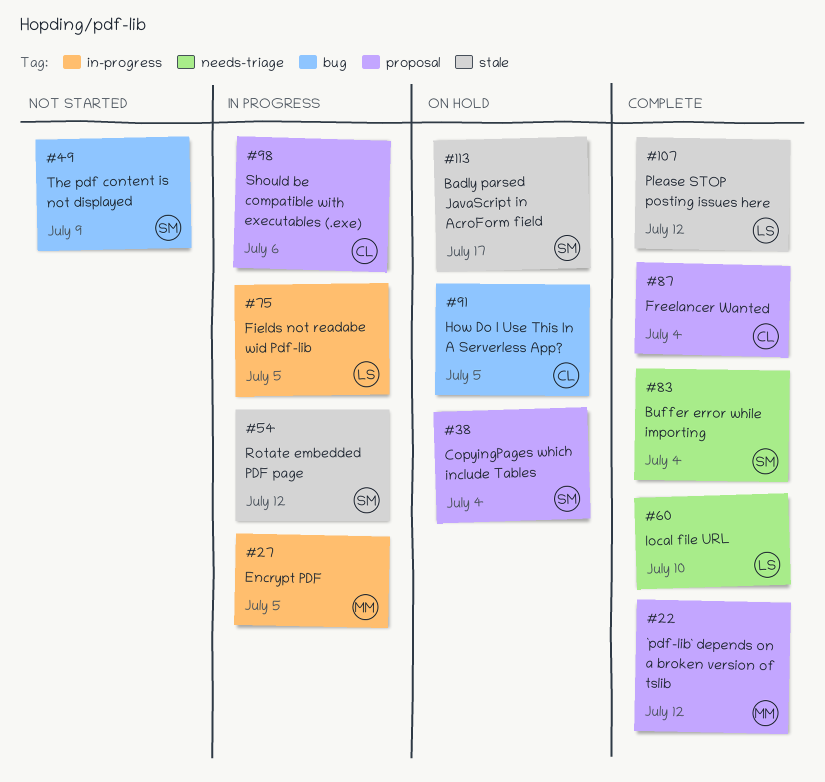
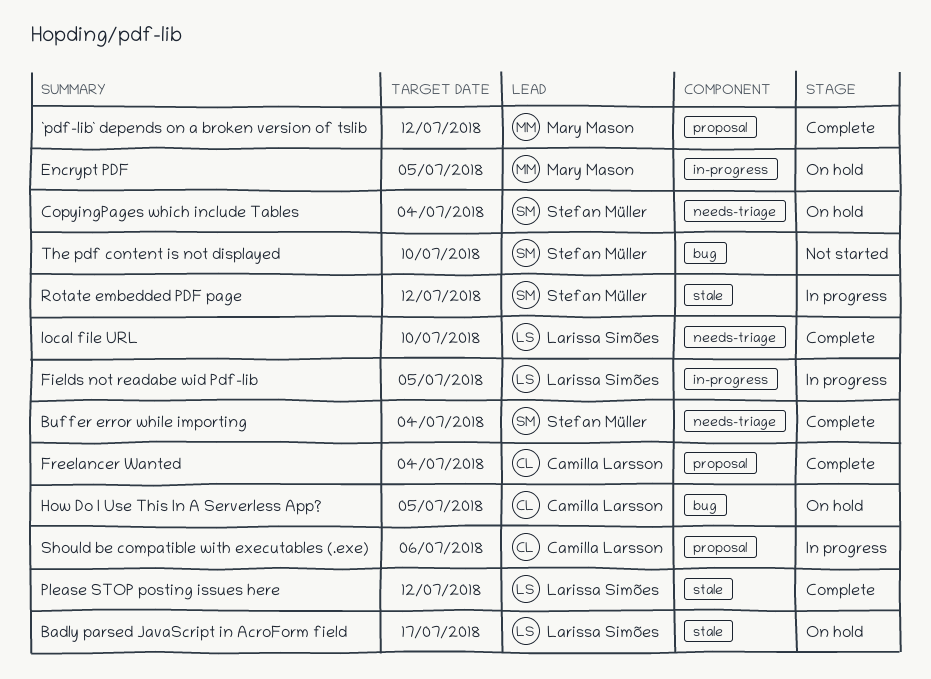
Badly parsed JavaScript in AcroForm field, owner: Stefan Müller -> Larissa Simões
CopyingPages which include Tables, label: proposal -> needs-triage
Encrypt PDF, status: In progress -> On hold
The pdf content is not displayed, due: Jul 9 -> Jul 10

